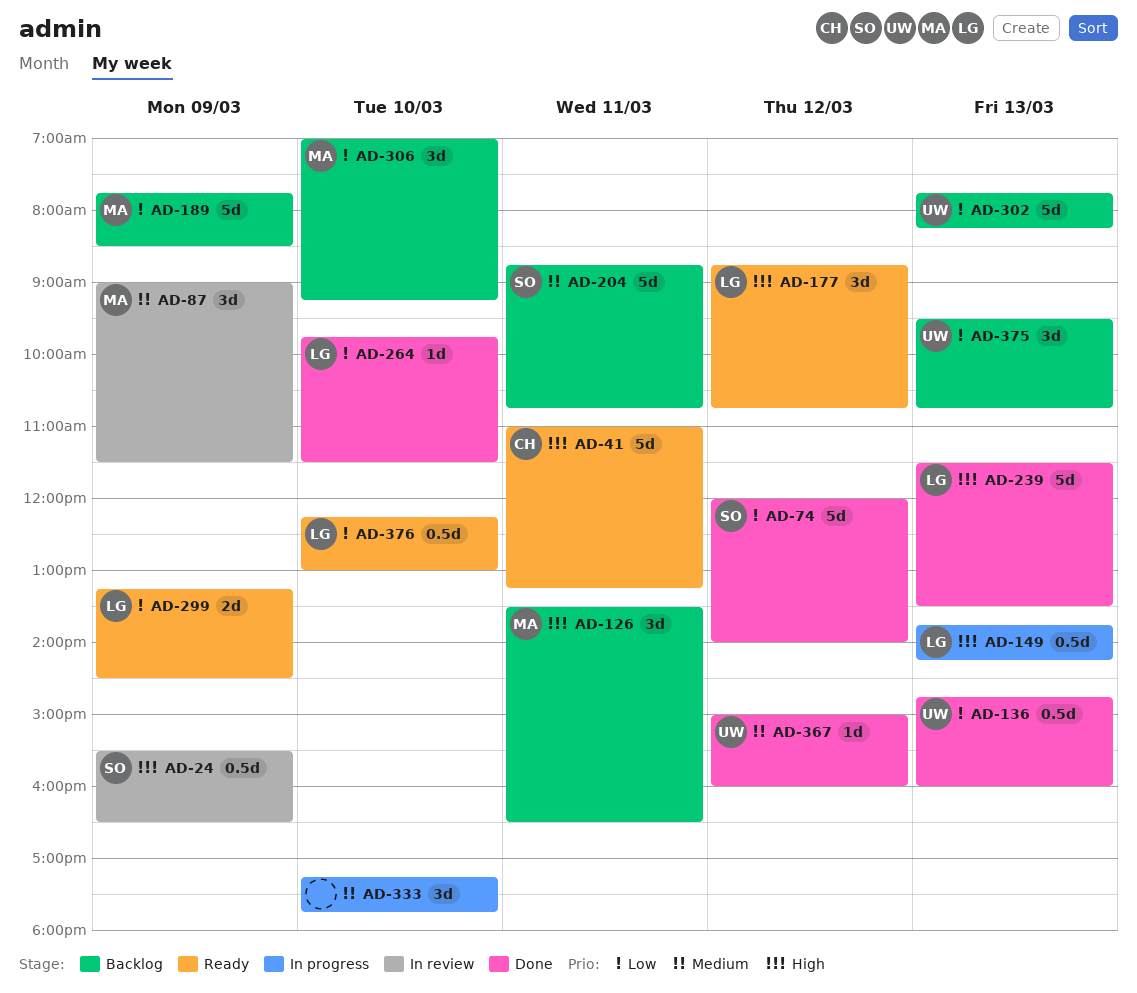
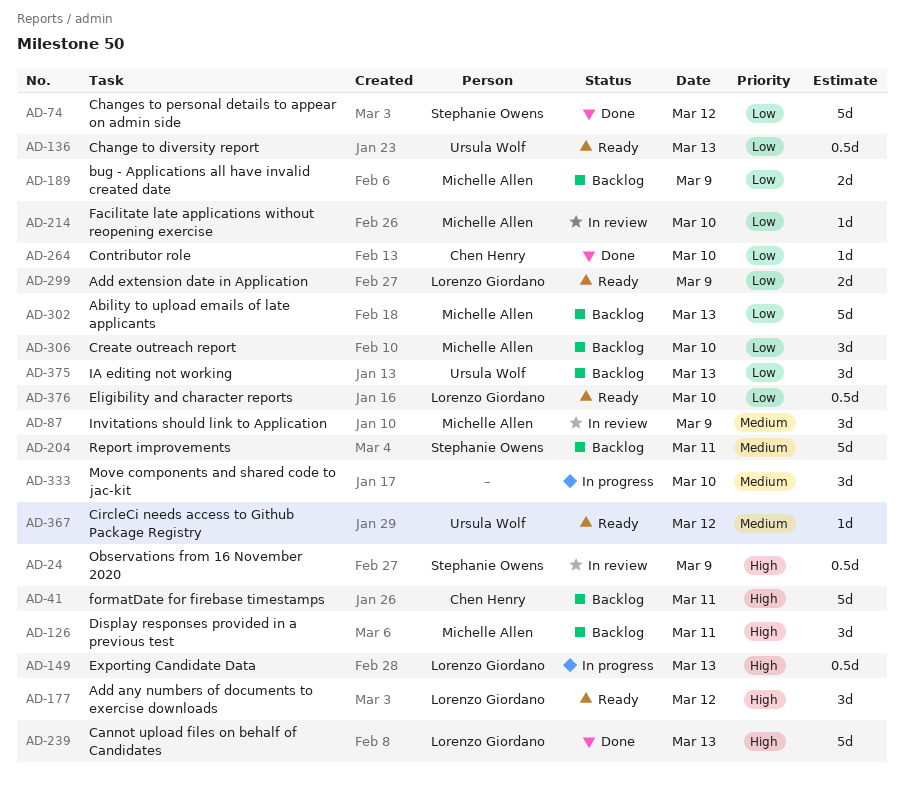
AD-41, status: Ready -> Backlog
AD-136, status: Done -> Ready
AD-189, estimate: 5d -> 2d
AD-214: none -> present
AD-264, owner: Lorenzo Giordano -> Chen Henry
AD-302, owner: Ursula Wolf -> Michelle Allen
AD-367, status: Done -> Ready

